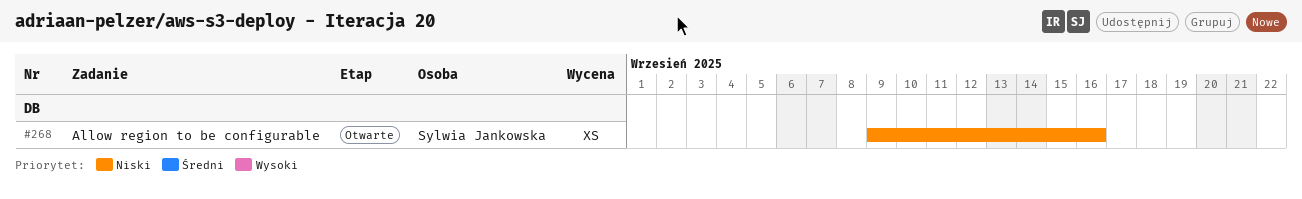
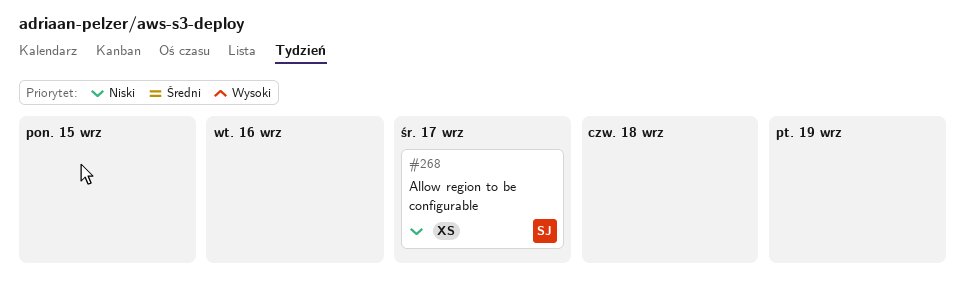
#268, due: Sep 16 -> Sep 17

